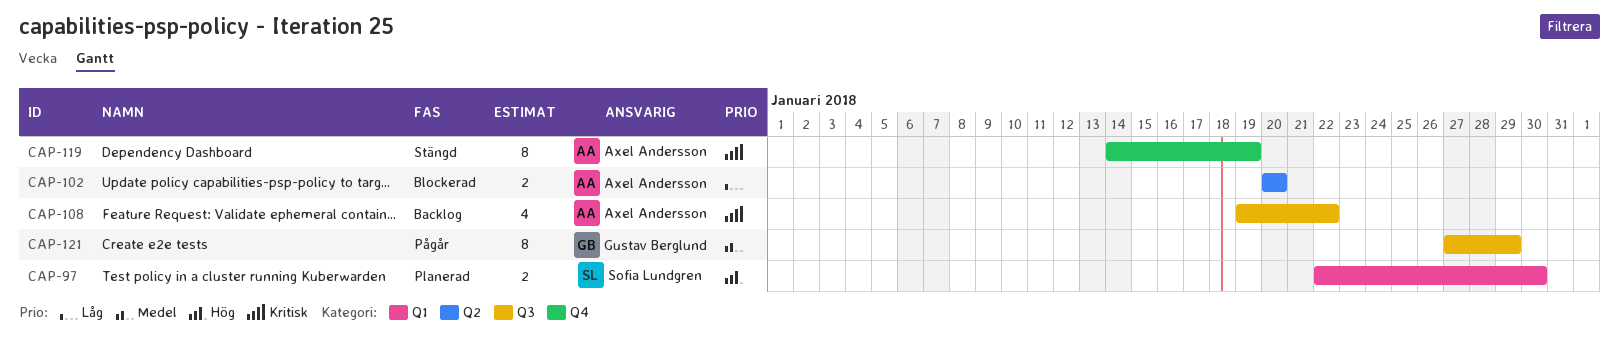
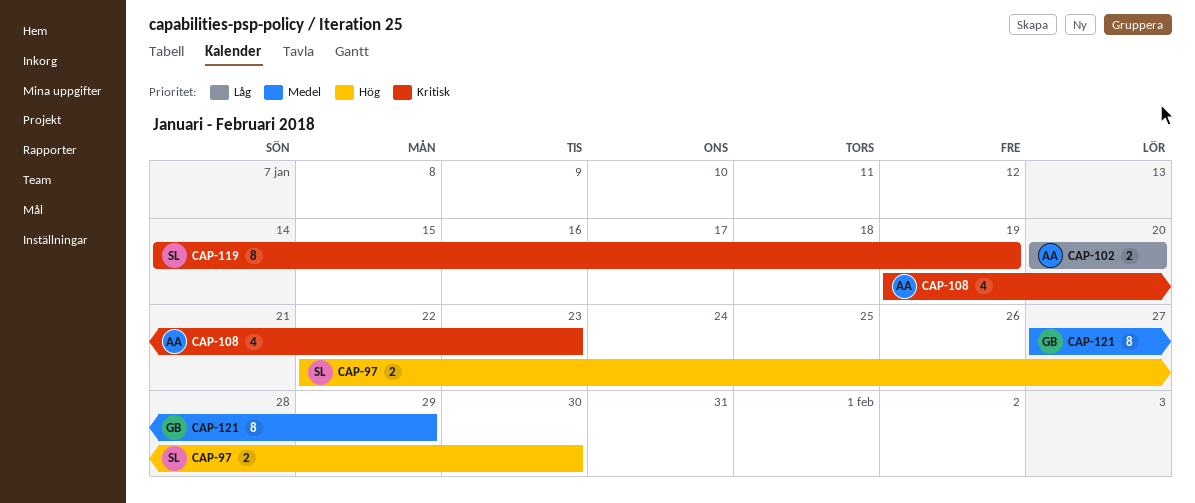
CAP-108, due: Jan 22 -> Jan 23
CAP-119, owner: Axel Andersson -> Sofia Lundgren

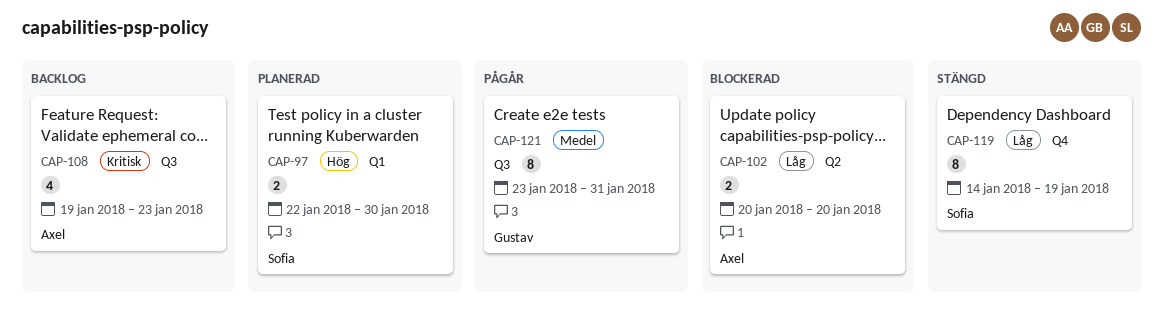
CAP-119, priority: Kritisk -> Låg
CAP-121, start: Jan 27 -> Jan 23
CAP-121, due: Jan 29 -> Jan 31

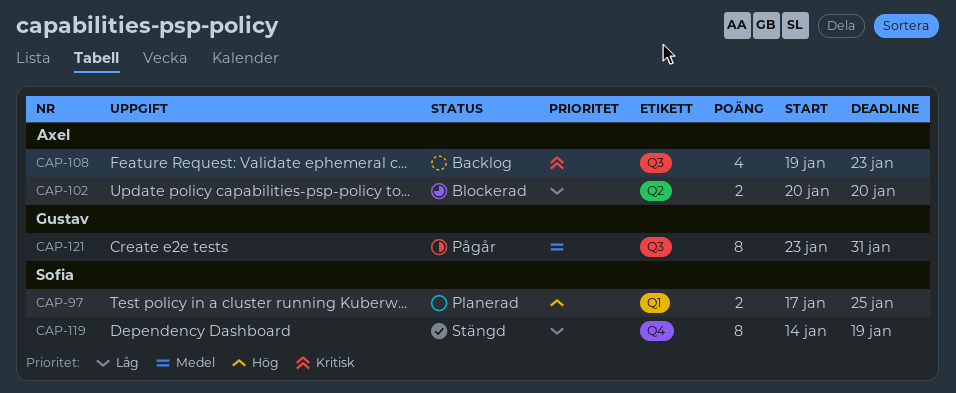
CAP-97, start: Jan 22 -> Jan 17
CAP-97, due: Jan 30 -> Jan 25

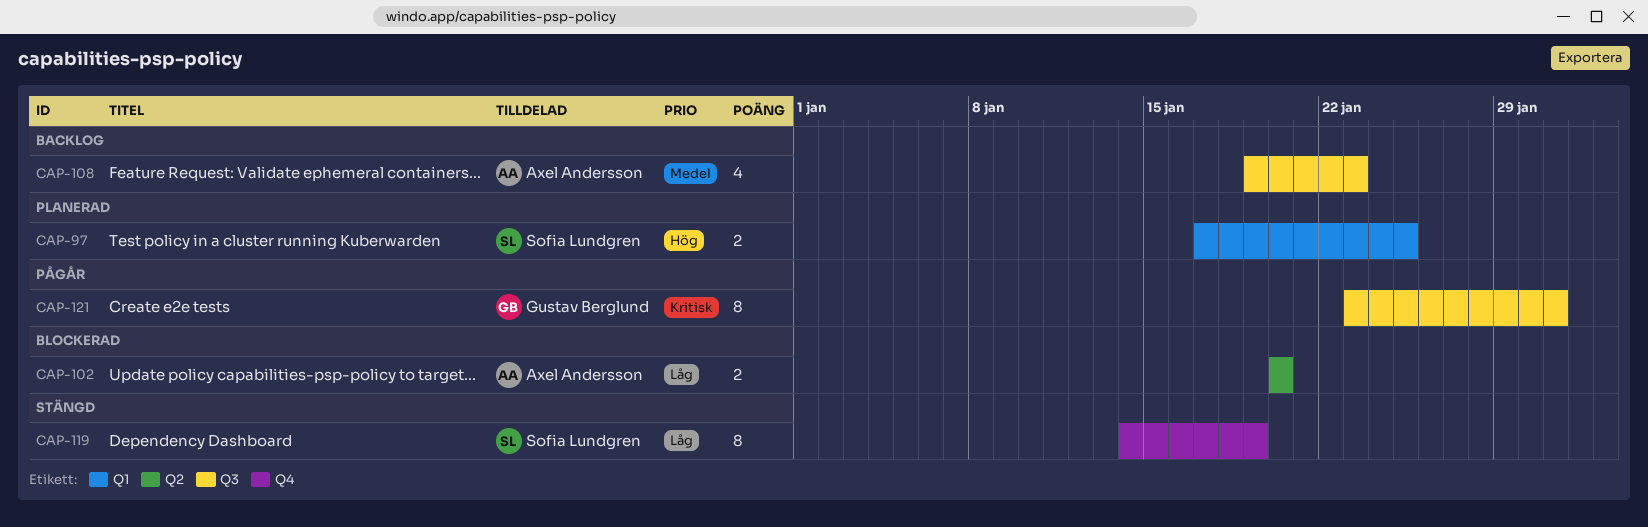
CAP-108, priority: Kritisk -> Medel
CAP-121, priority: Medel -> Kritisk

